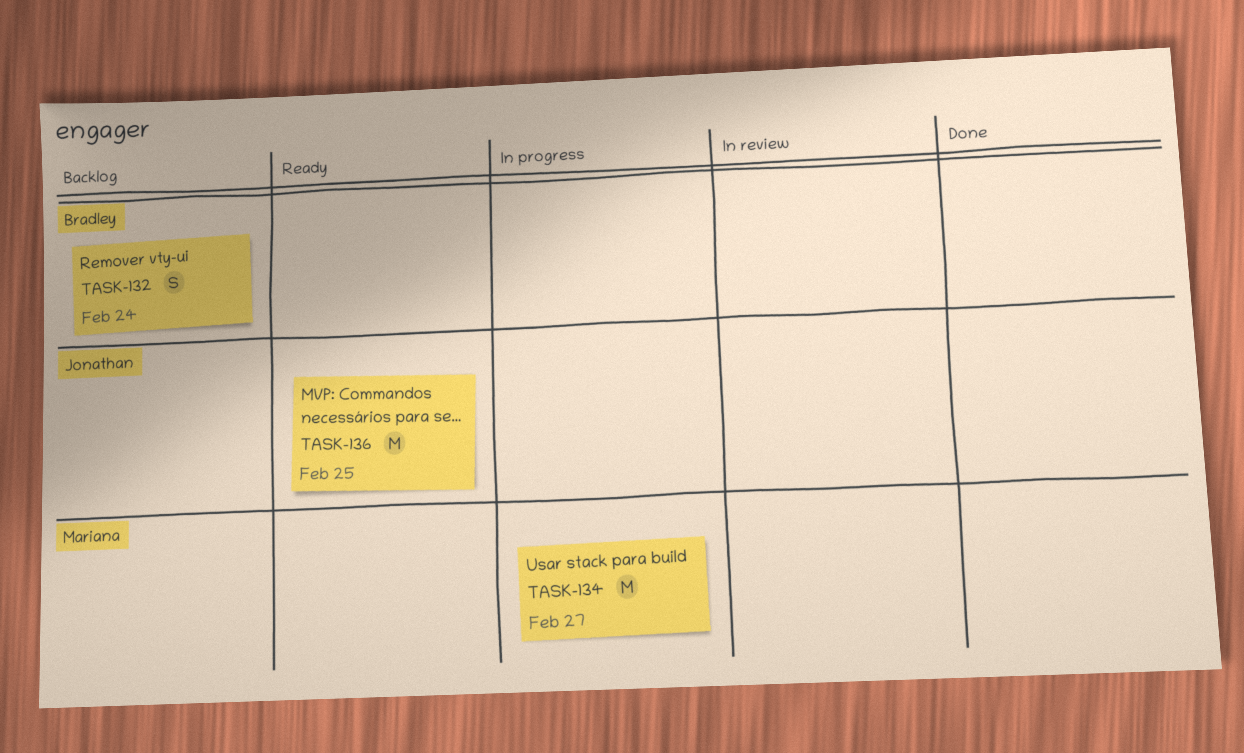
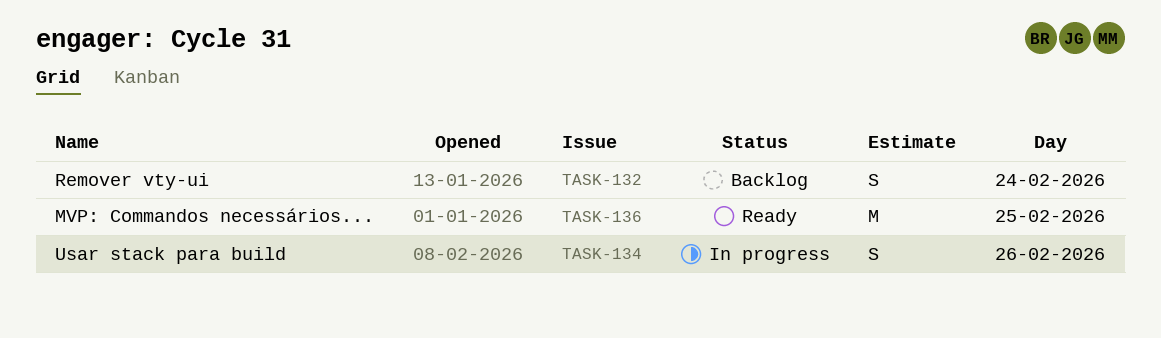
TASK-134, estimate: M -> S
TASK-134, day: Feb 27 -> Feb 26

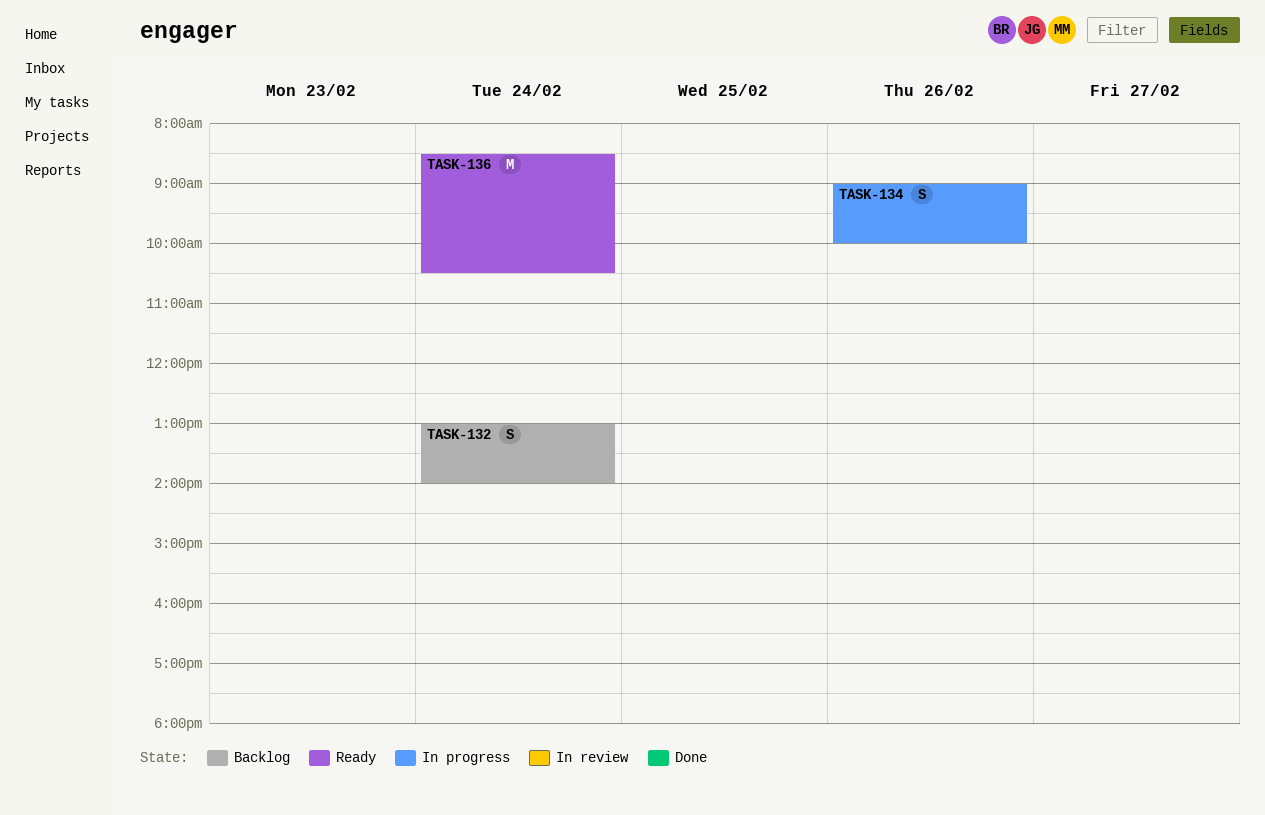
TASK-136, day: Feb 25 -> Feb 24

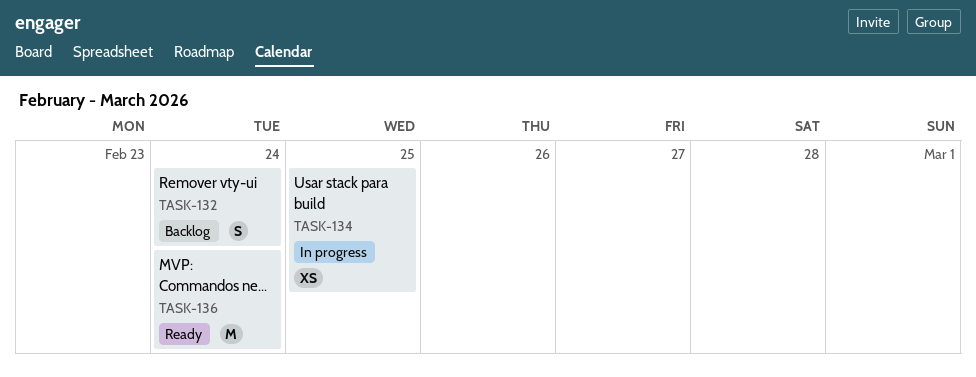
TASK-134, estimate: S -> XS
TASK-134, day: Feb 26 -> Feb 25

